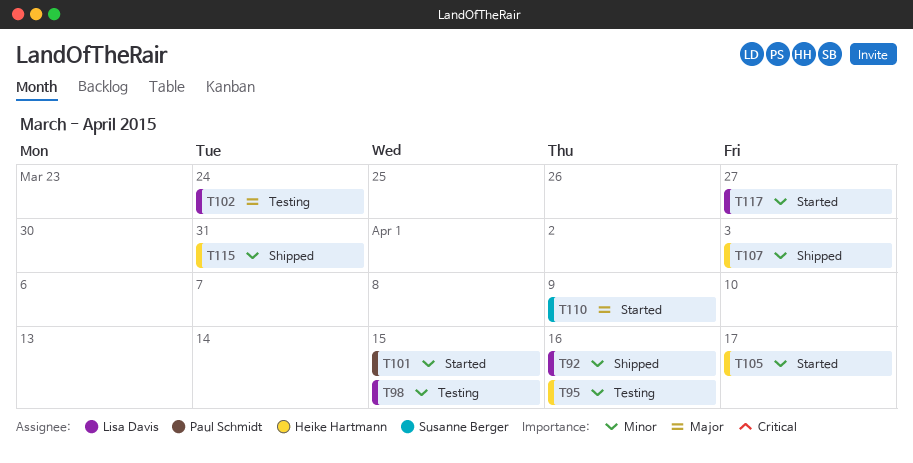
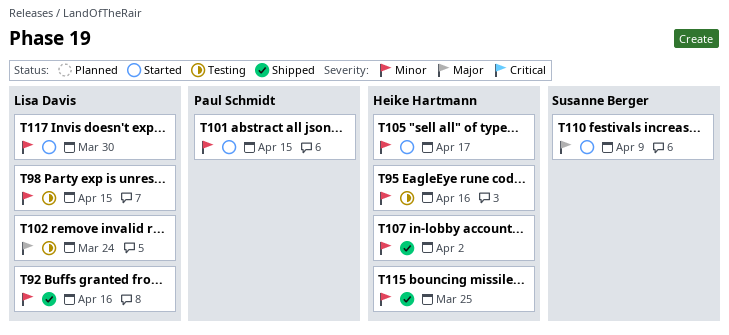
T107, due: Apr 3 -> Apr 2
T115, due: Mar 31 -> Mar 25
T117, due: Mar 27 -> Mar 30

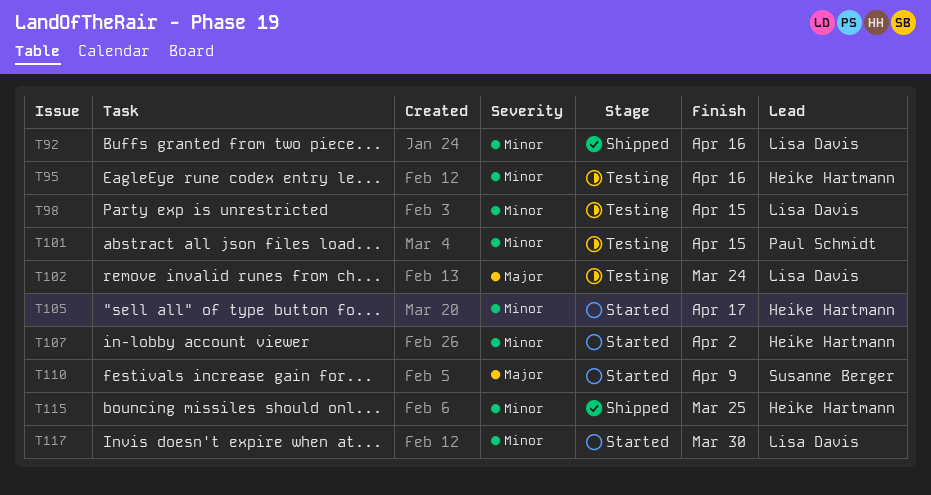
T101, status: Started -> Testing
T107, status: Shipped -> Started

